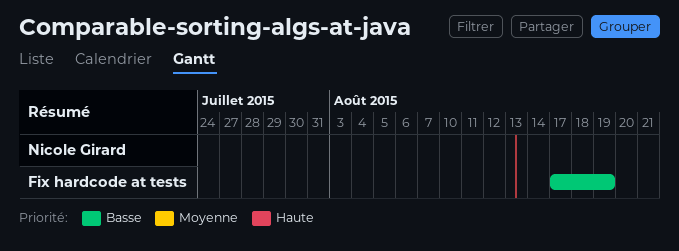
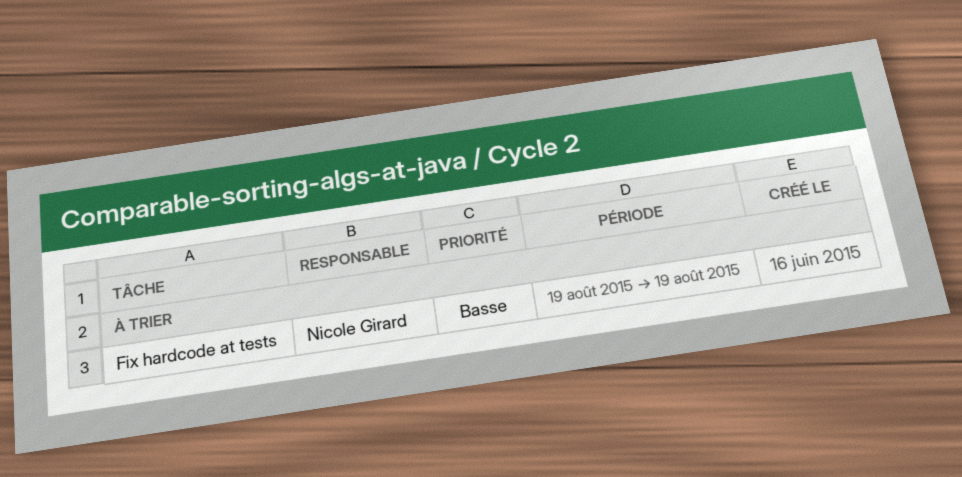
Fix hardcode at tests, start: Aug 17 -> Aug 19

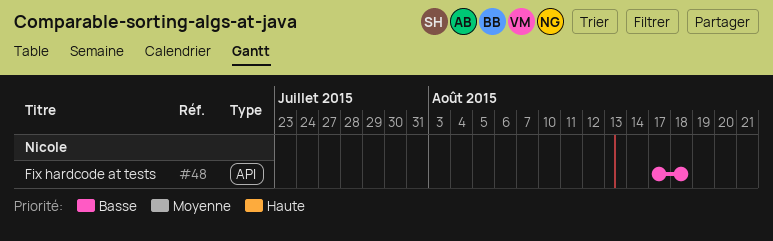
Fix hardcode at tests, start: Aug 19 -> Aug 17
Fix hardcode at tests, due: Aug 19 -> Aug 18

